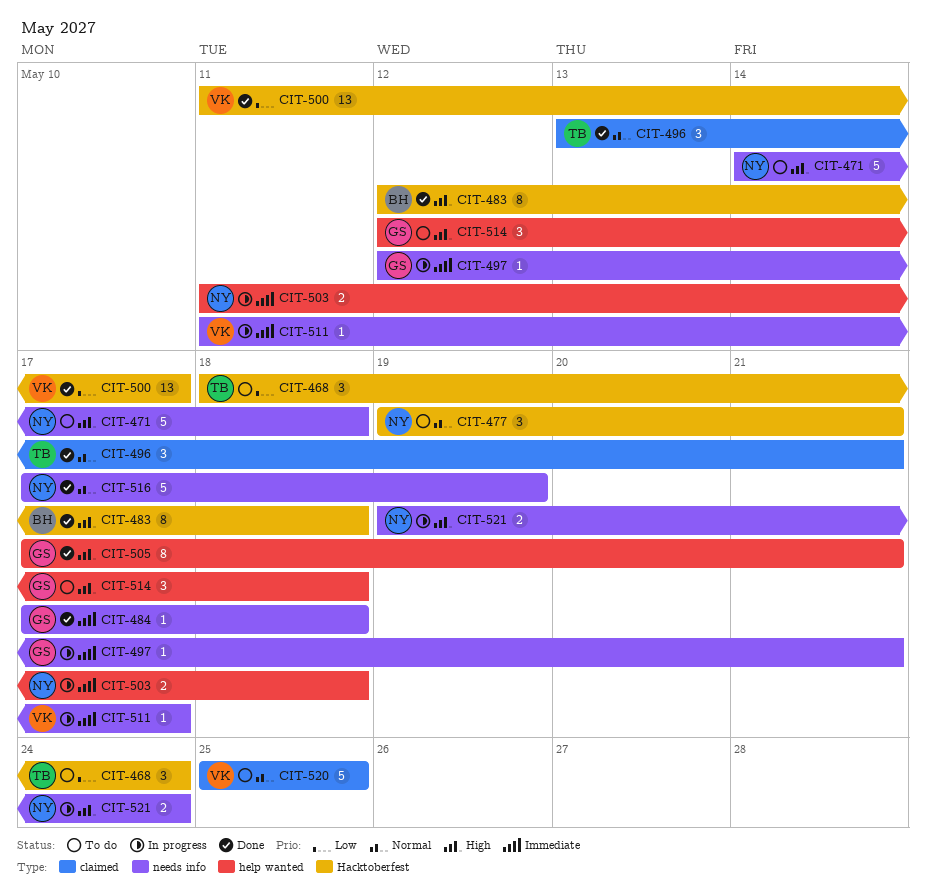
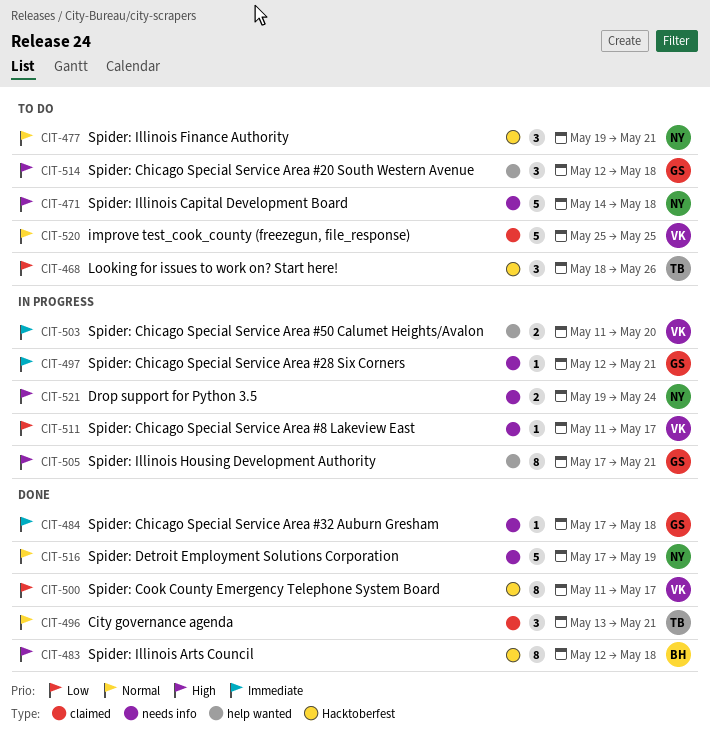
CIT-468, due: May 24 -> May 26
CIT-500, estimate: 13 -> 8
CIT-503, owner: NY -> VK
CIT-503, due: May 18 -> May 20
CIT-505, status: Done -> In progress
CIT-511, priority: Immediate -> Low

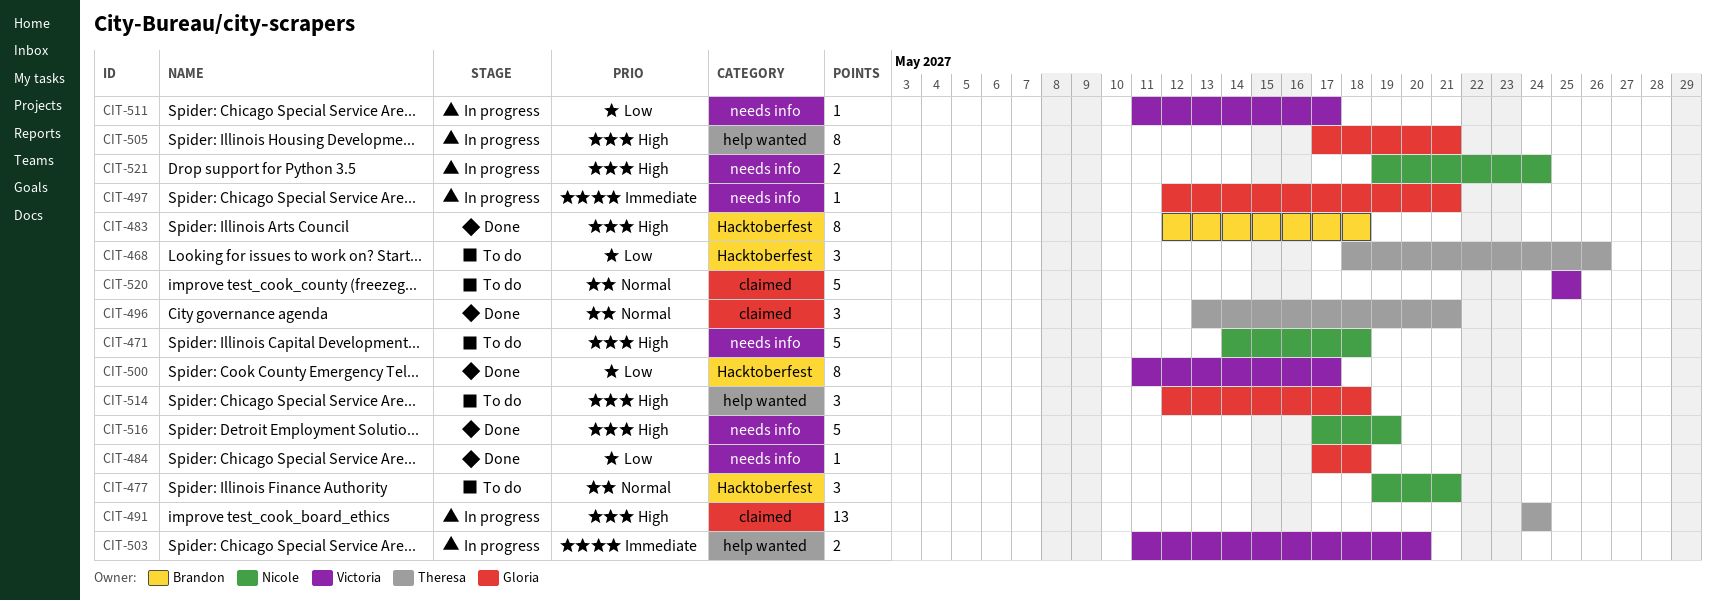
CIT-484, priority: Immediate -> Low
CIT-491: none -> present
CIT-516, priority: Normal -> High

